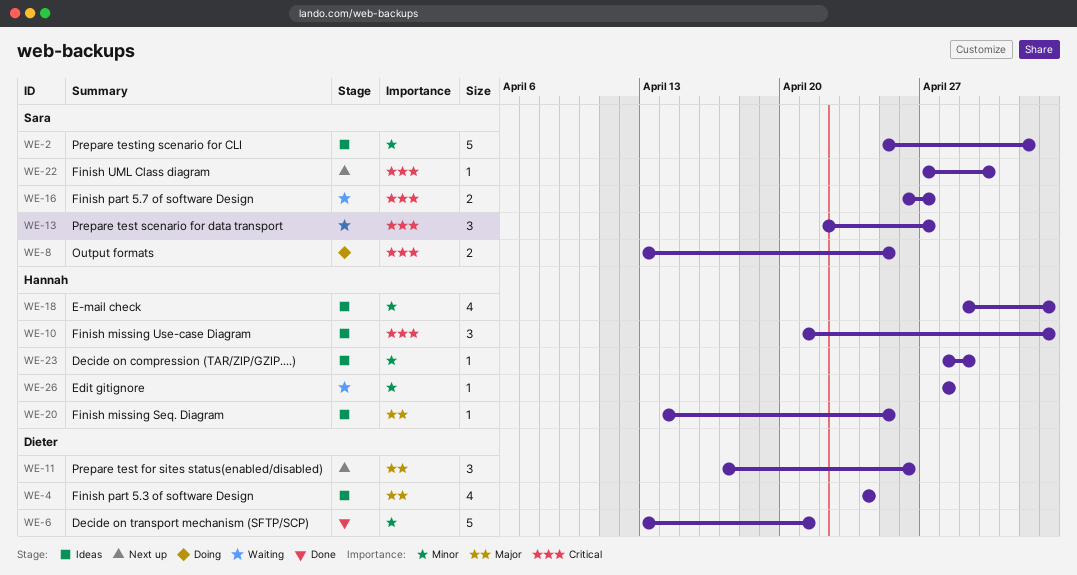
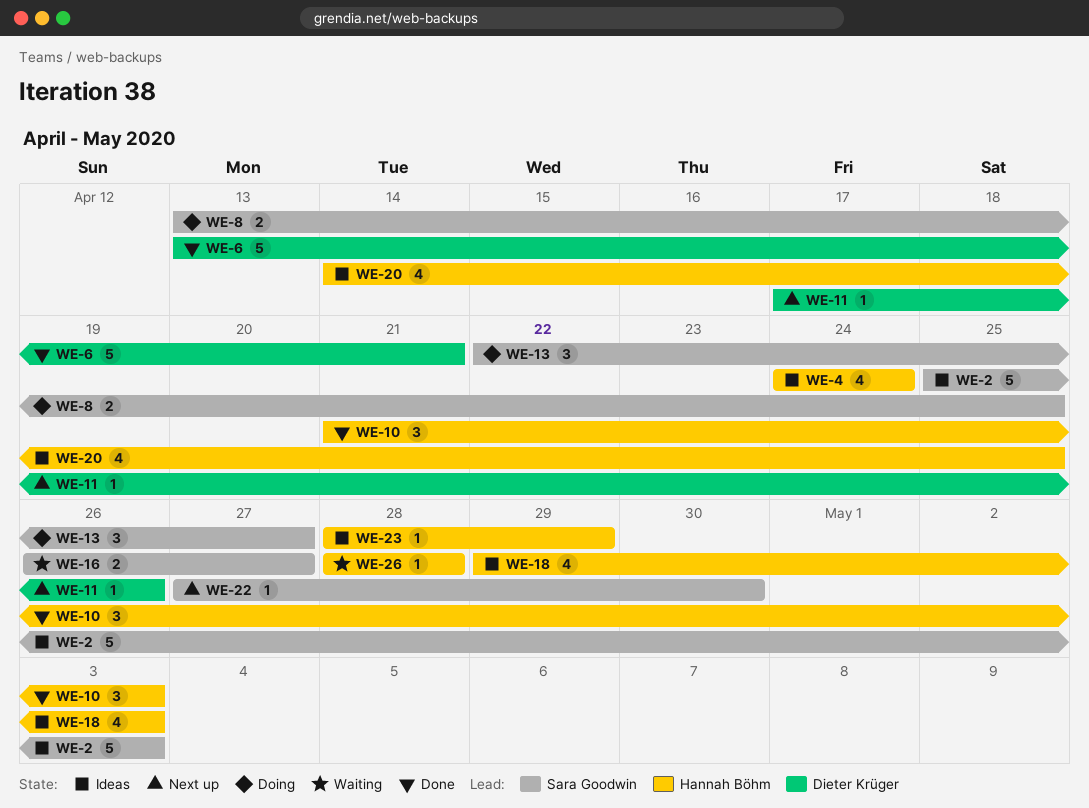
WE-2, due: May 2 -> May 3
WE-4, owner: Dieter Krüger -> Hannah Böhm
WE-10, status: Ideas -> Done
WE-11, estimate: 3 -> 1
WE-13, status: Waiting -> Doing
WE-20, estimate: 1 -> 4

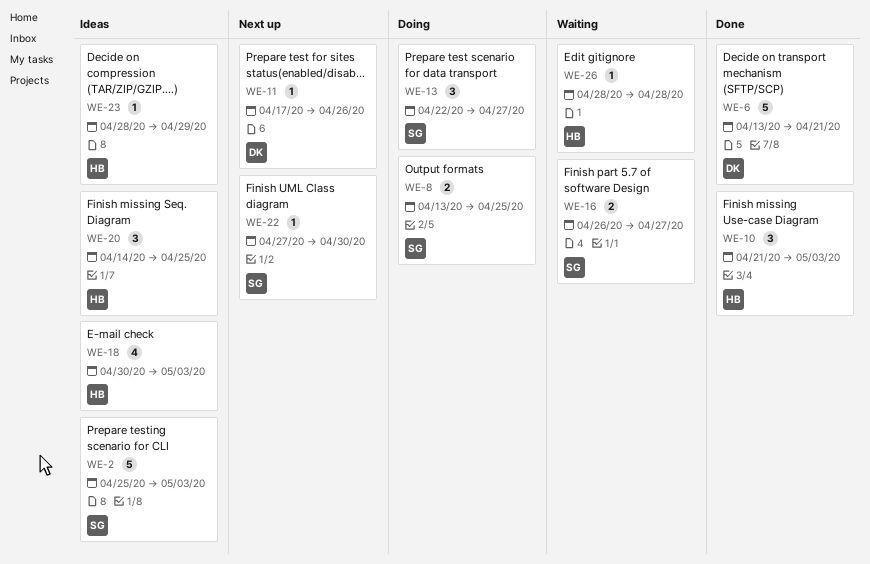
WE-4: present -> none
WE-18, start: Apr 29 -> Apr 30
WE-20, estimate: 4 -> 3

